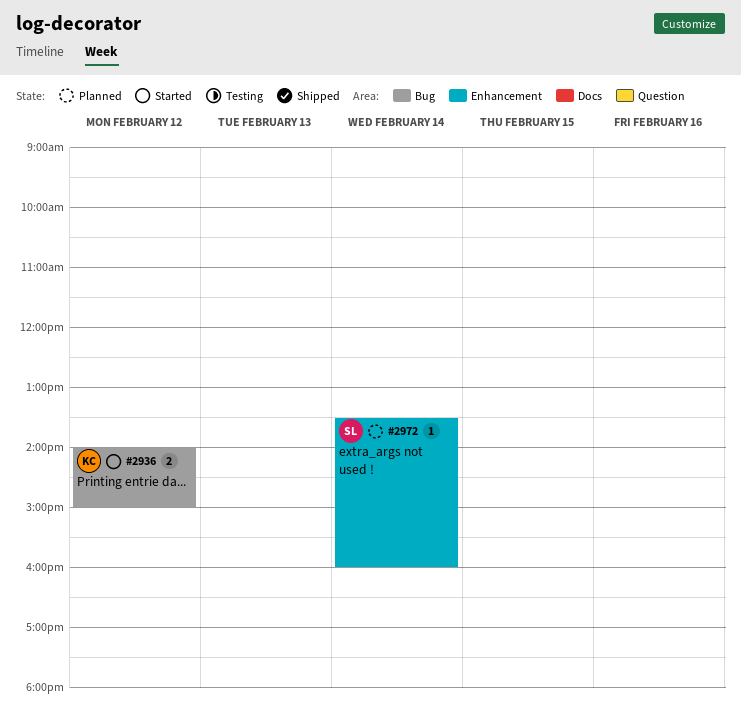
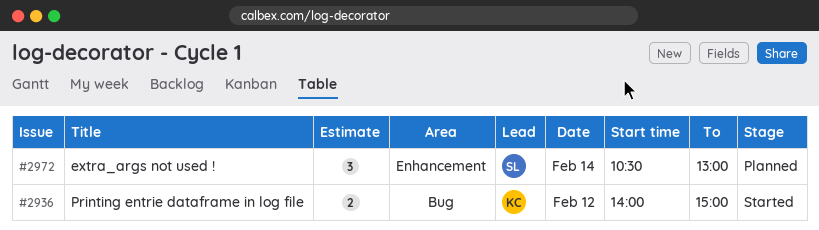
#2972, estimate: 1 -> 3
#2972, begins: 13:30 -> 10:30
#2972, ends: 16:00 -> 13:00

